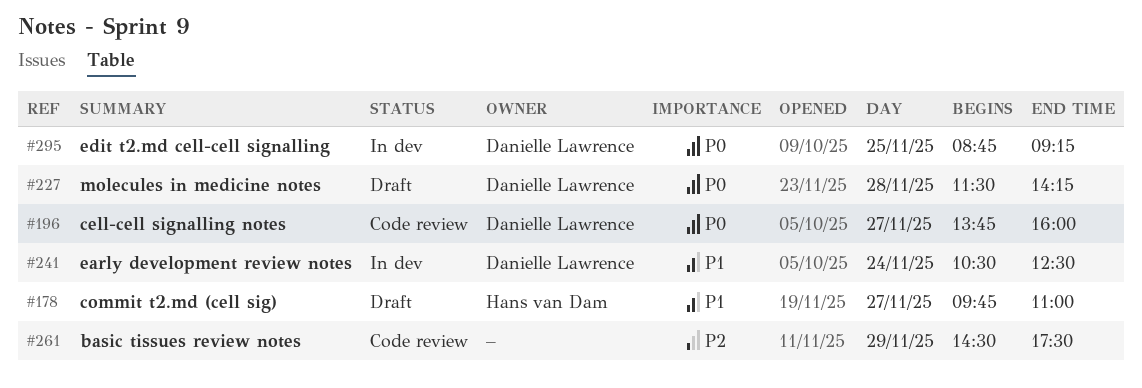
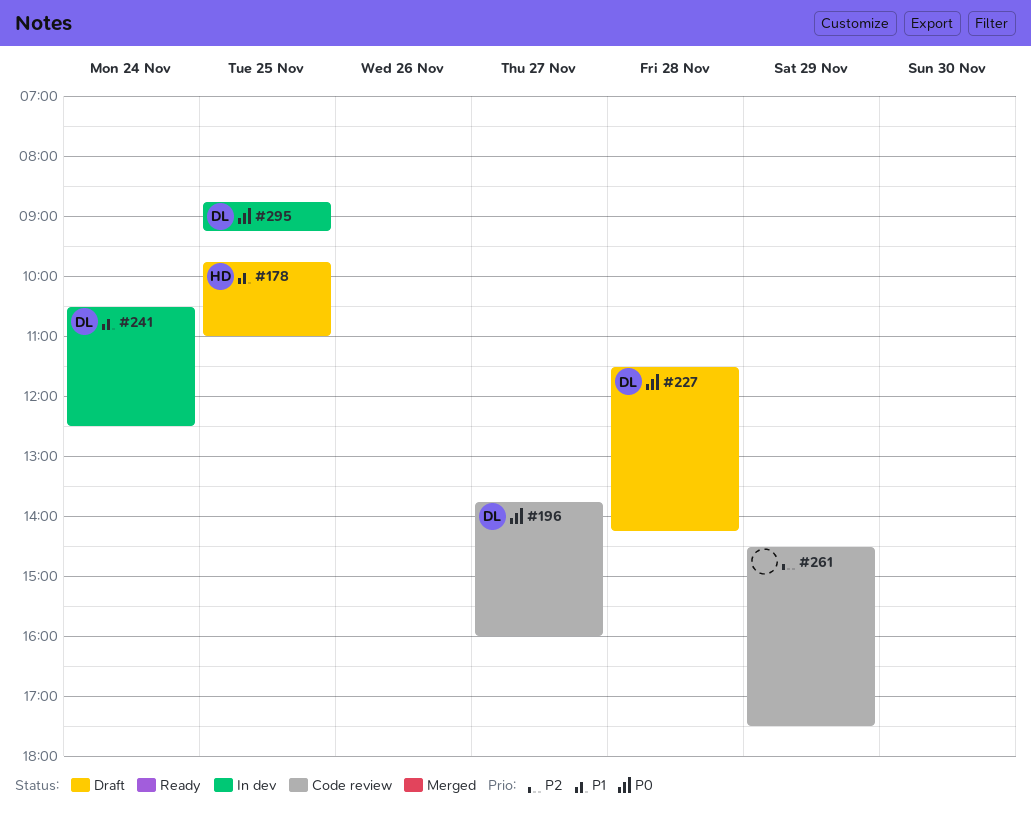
#178, day: Nov 27 -> Nov 25

